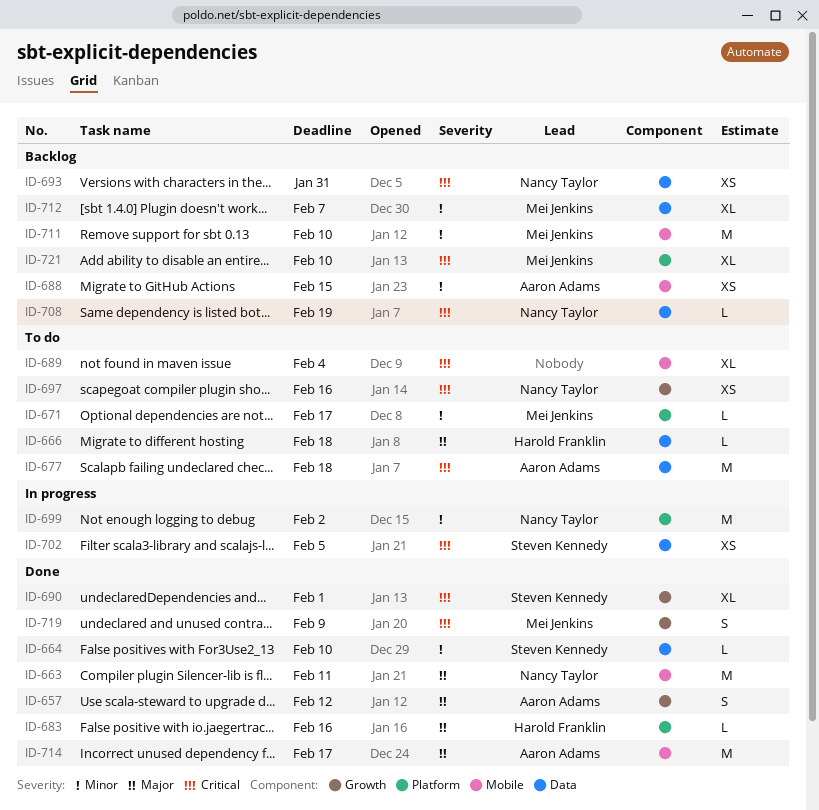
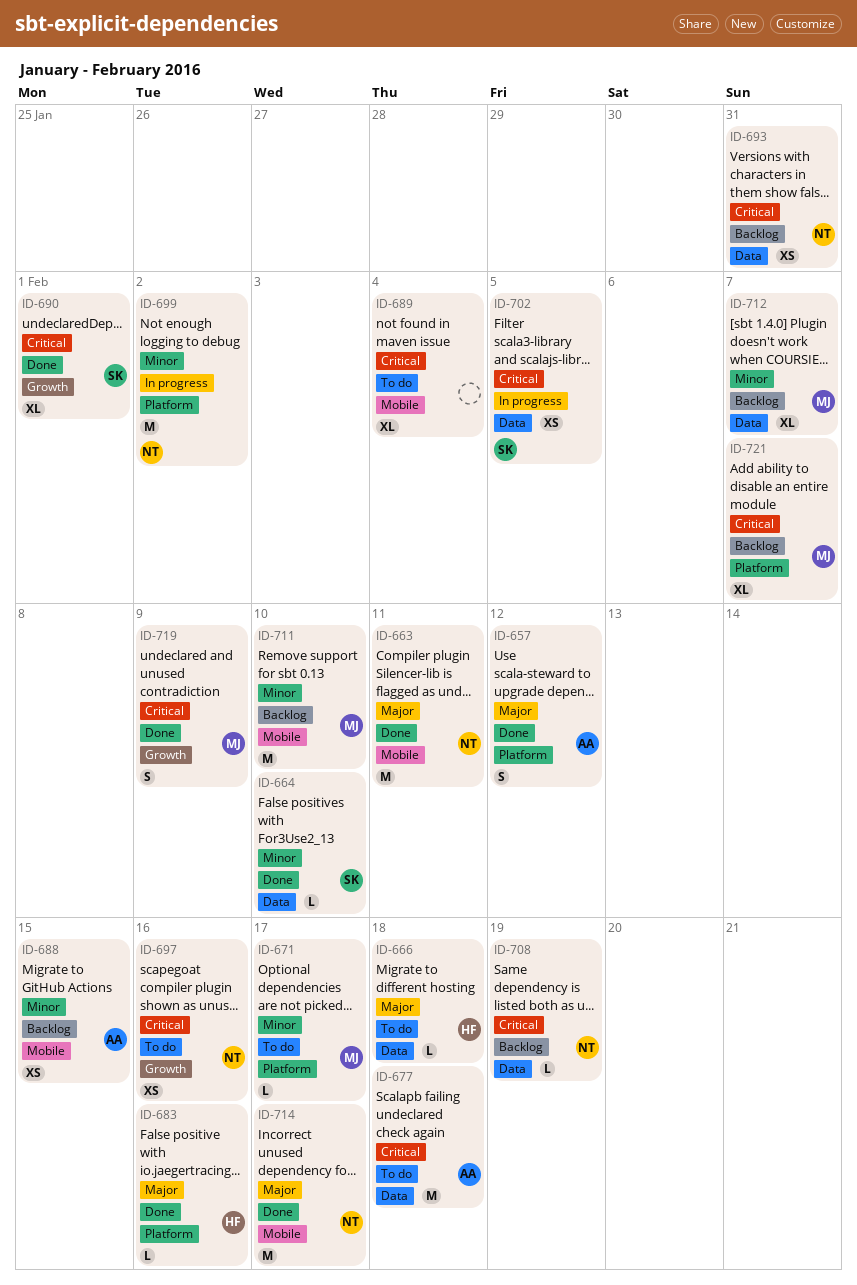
ID-657, label: Growth -> Platform
ID-714, owner: Aaron Adams -> Nancy Taylor
ID-721, due: Feb 10 -> Feb 7

